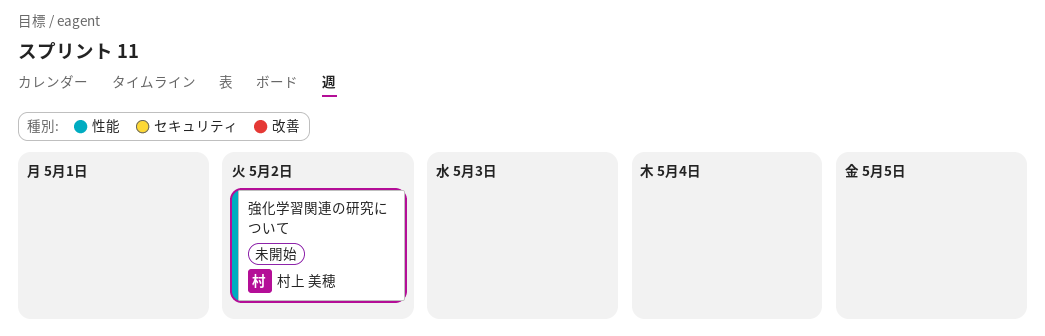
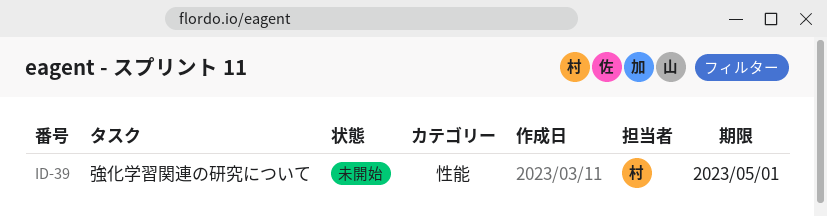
強化学習関連の研究について, due: May 2 -> May 1

